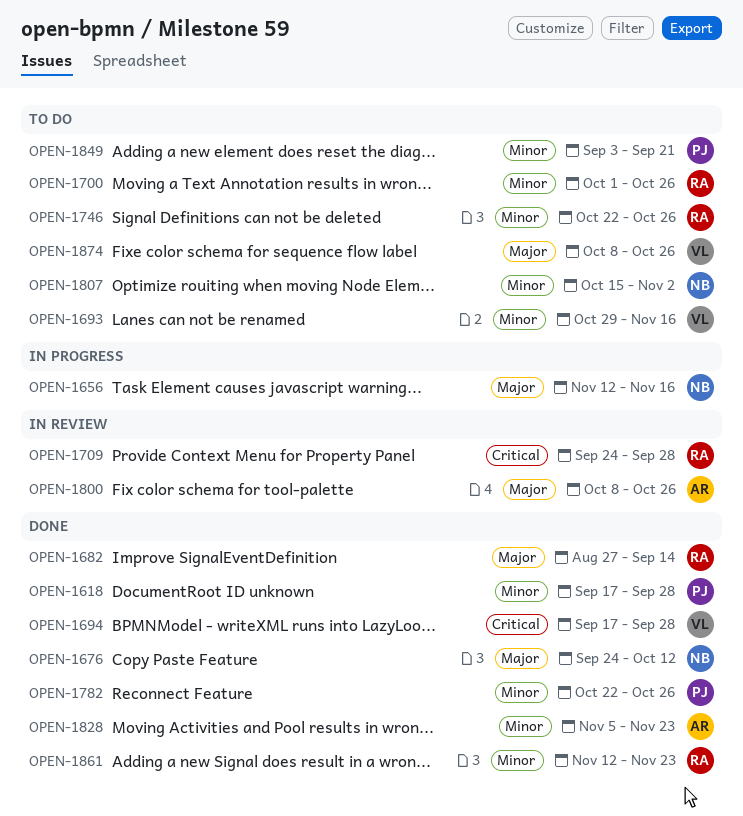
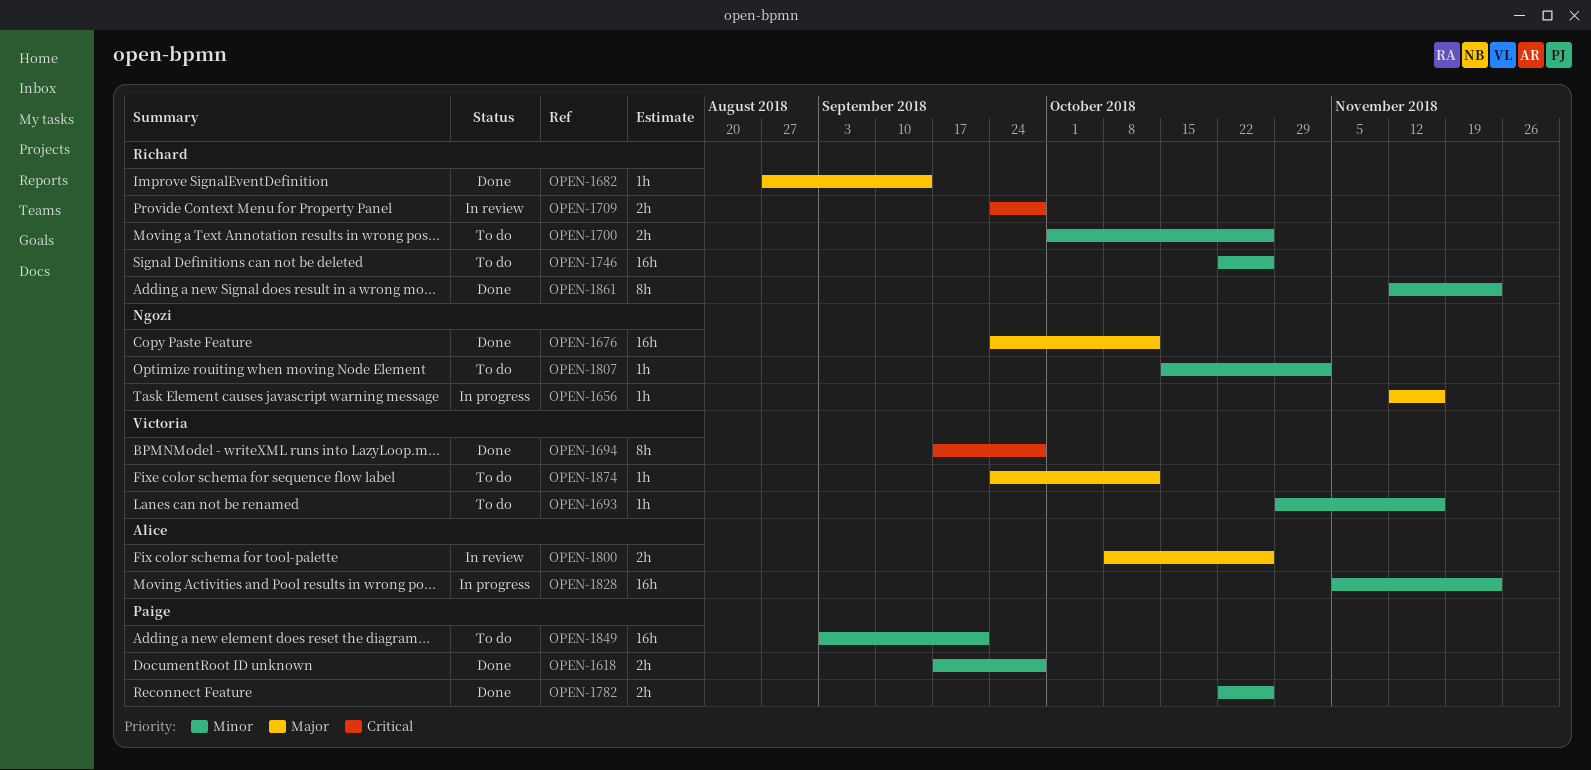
OPEN-1828, status: Done -> In progress
OPEN-1874, start: Oct 8 -> Sep 24
OPEN-1874, due: Oct 26 -> Oct 12

